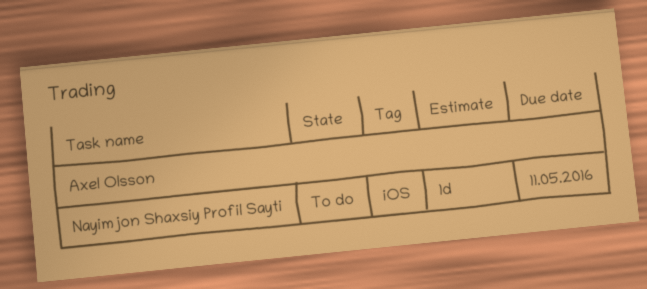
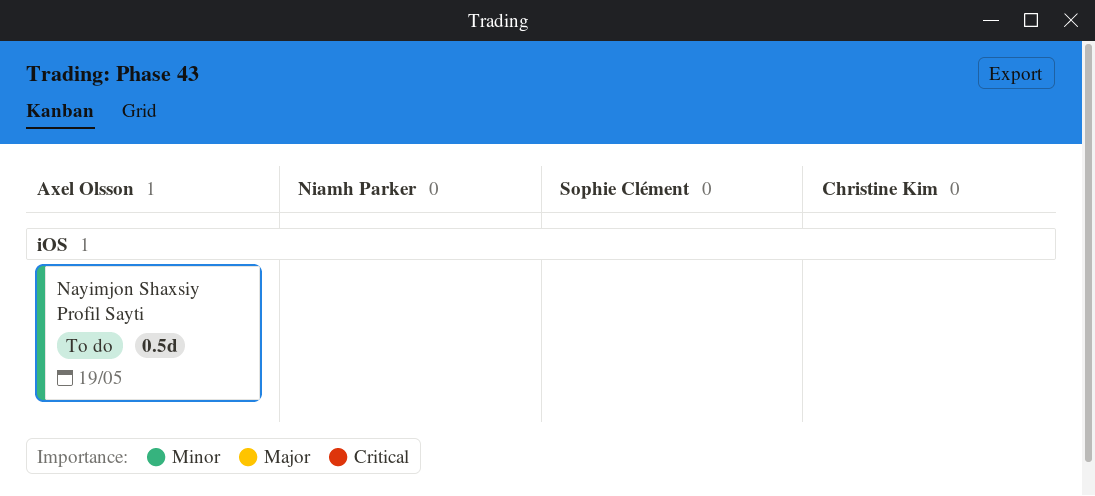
Nayimjon Shaxsiy Profil Sayti, estimate: 1d -> 0.5d
Nayimjon Shaxsiy Profil Sayti, due: May 11 -> May 19

